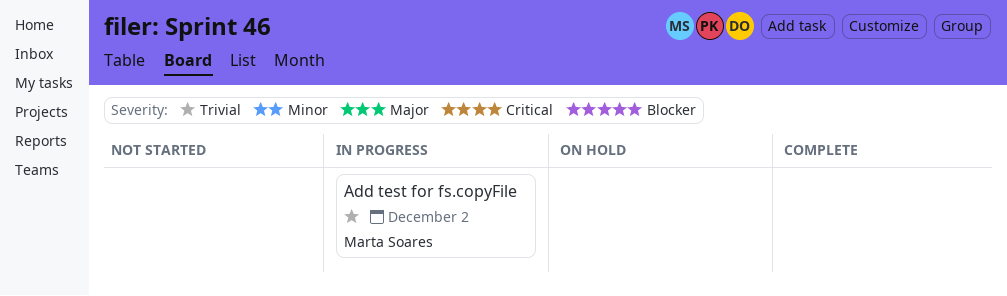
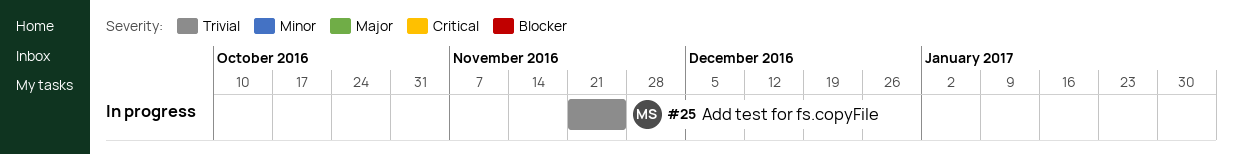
Add test for fs.copyFile, due: Dec 2 -> Nov 25

